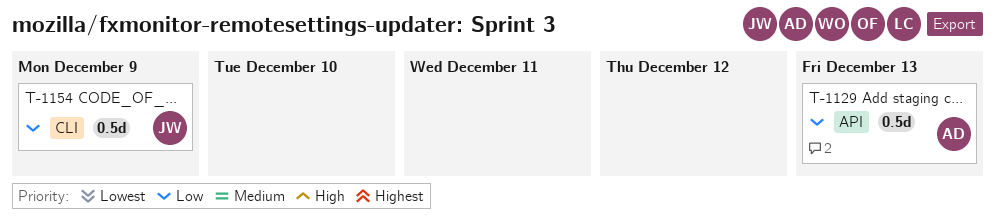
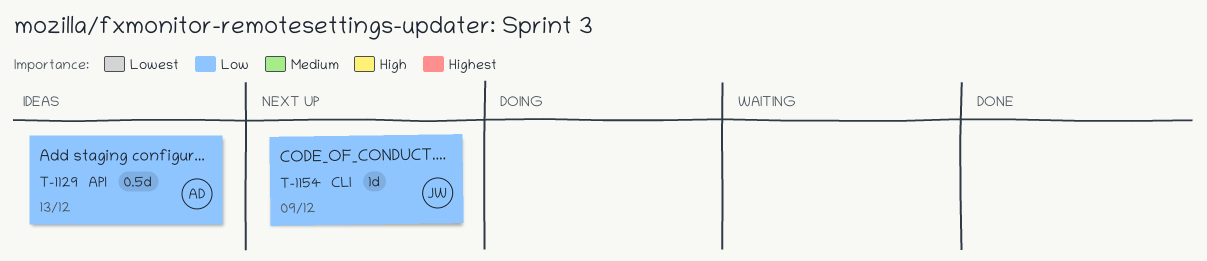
T-1154, estimate: 0.5d -> 1d

